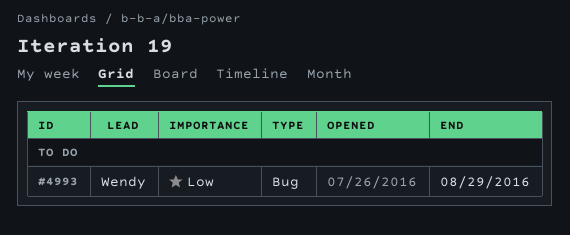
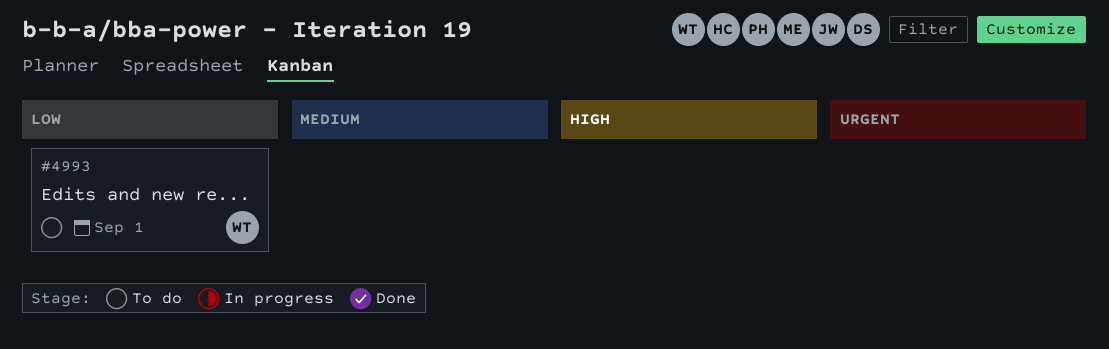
#4993, due: Aug 29 -> Sep 1

